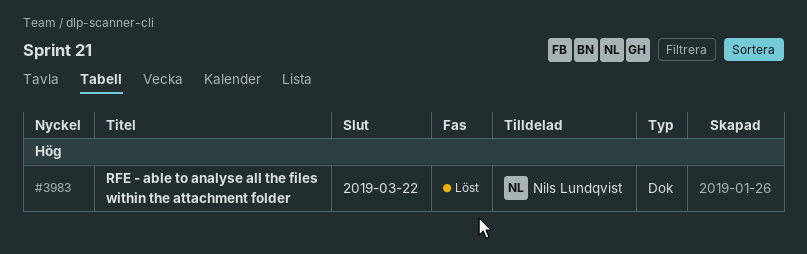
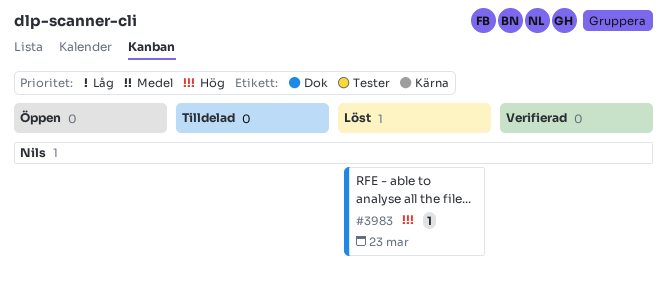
#3983, due: Mar 22 -> Mar 23

